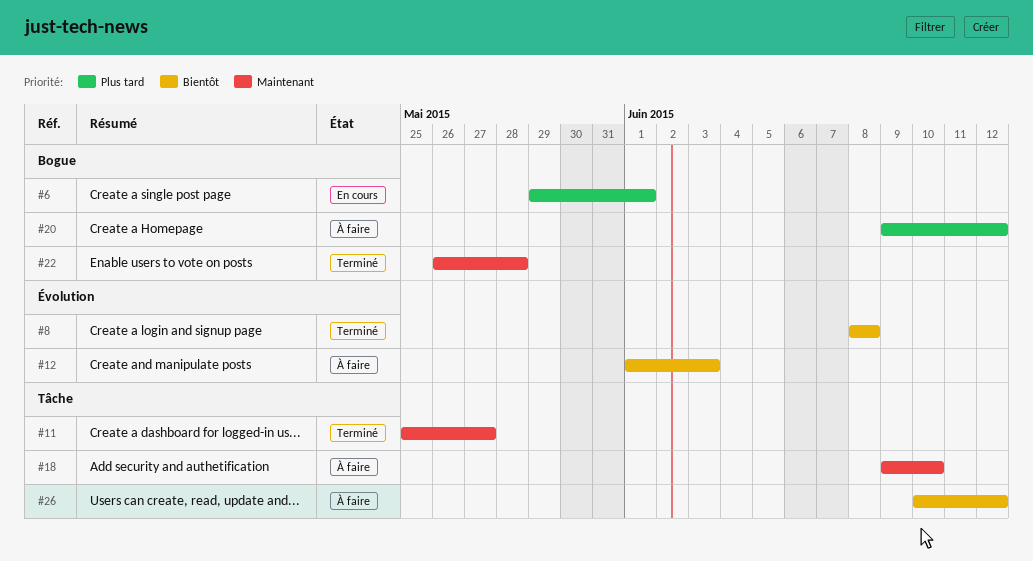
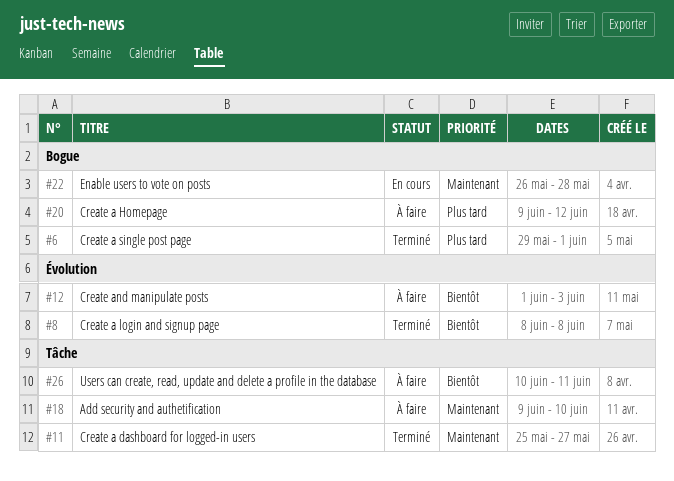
#6, status: En cours -> Terminé
#22, status: Terminé -> En cours
#26, due: Jun 12 -> Jun 11

